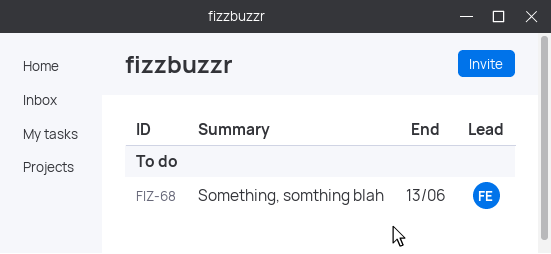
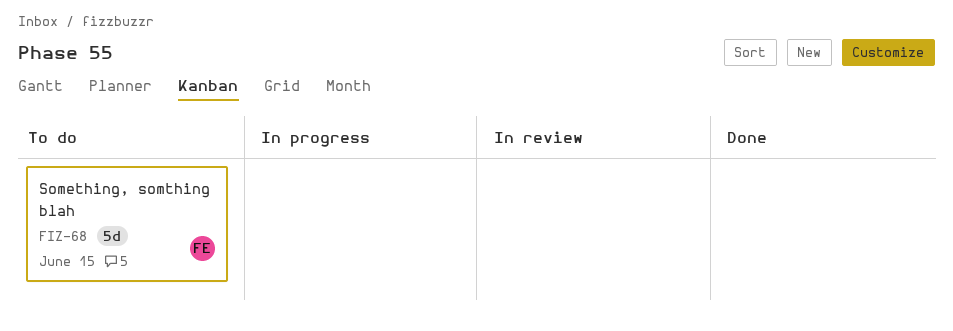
FIZ-68, due: Jun 13 -> Jun 15

